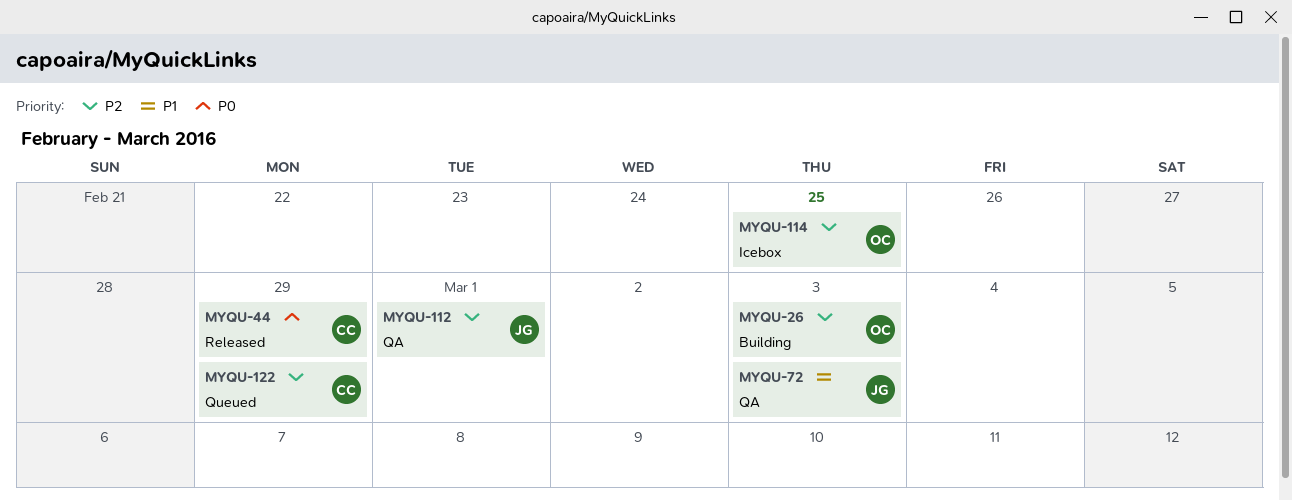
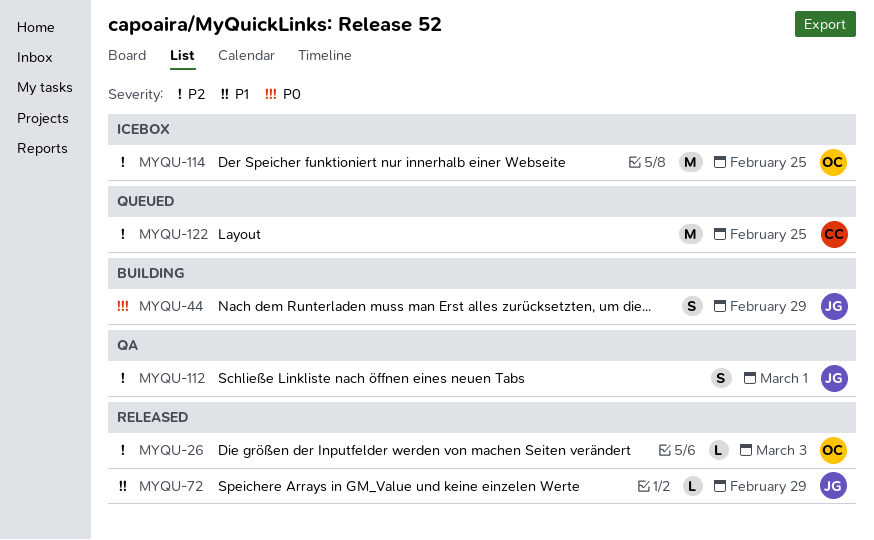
MYQU-26, status: Building -> Released
MYQU-44, status: Released -> Building
MYQU-44, owner: CC -> JG
MYQU-72, status: QA -> Released
MYQU-72, due: Mar 3 -> Feb 29
MYQU-122, due: Feb 29 -> Feb 25

